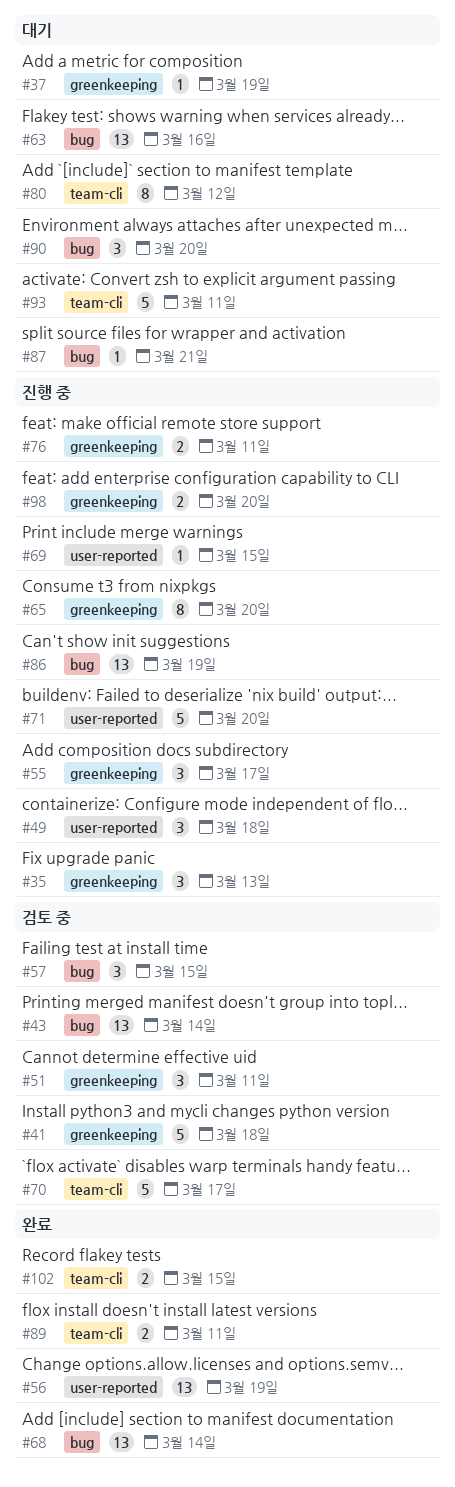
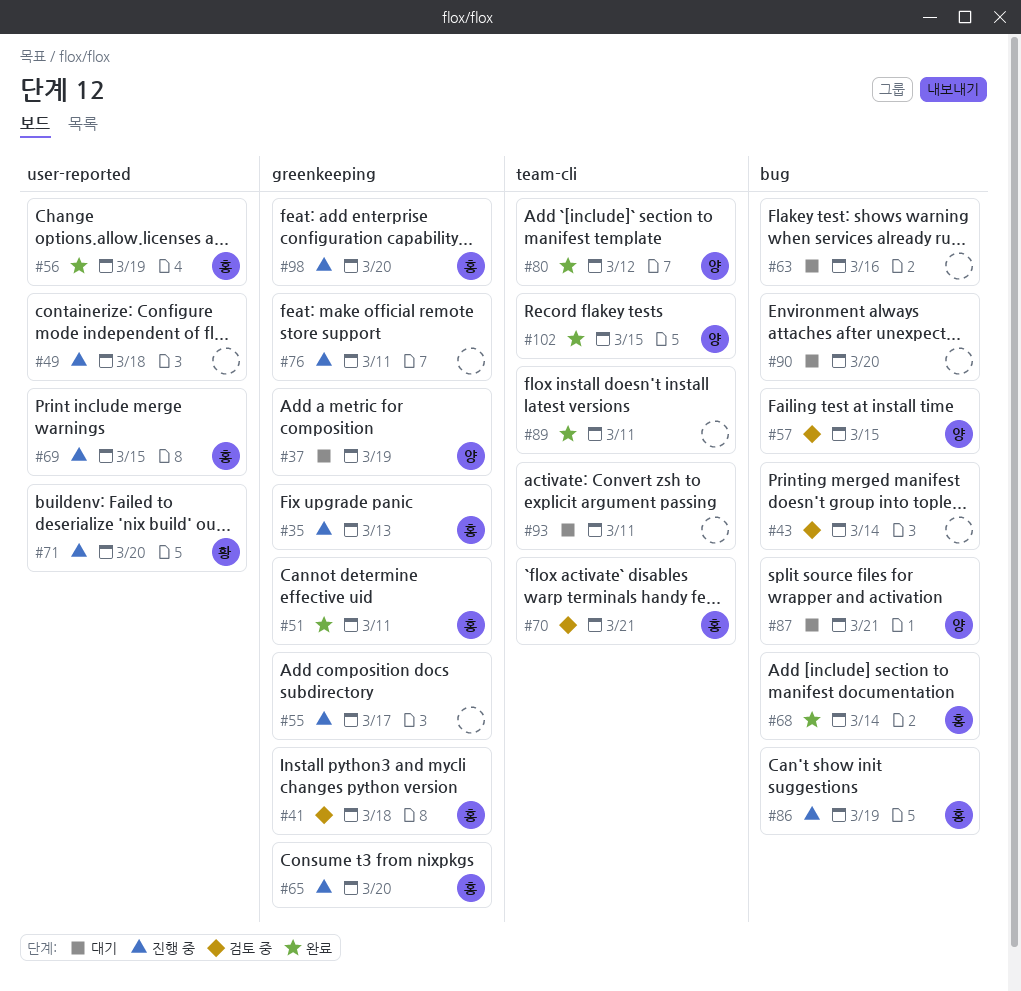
#51, status: 검토 중 -> 완료
#70, due: Mar 17 -> Mar 21
#80, status: 대기 -> 완료

